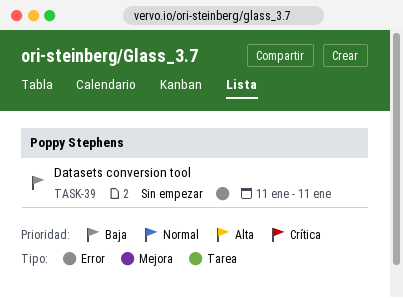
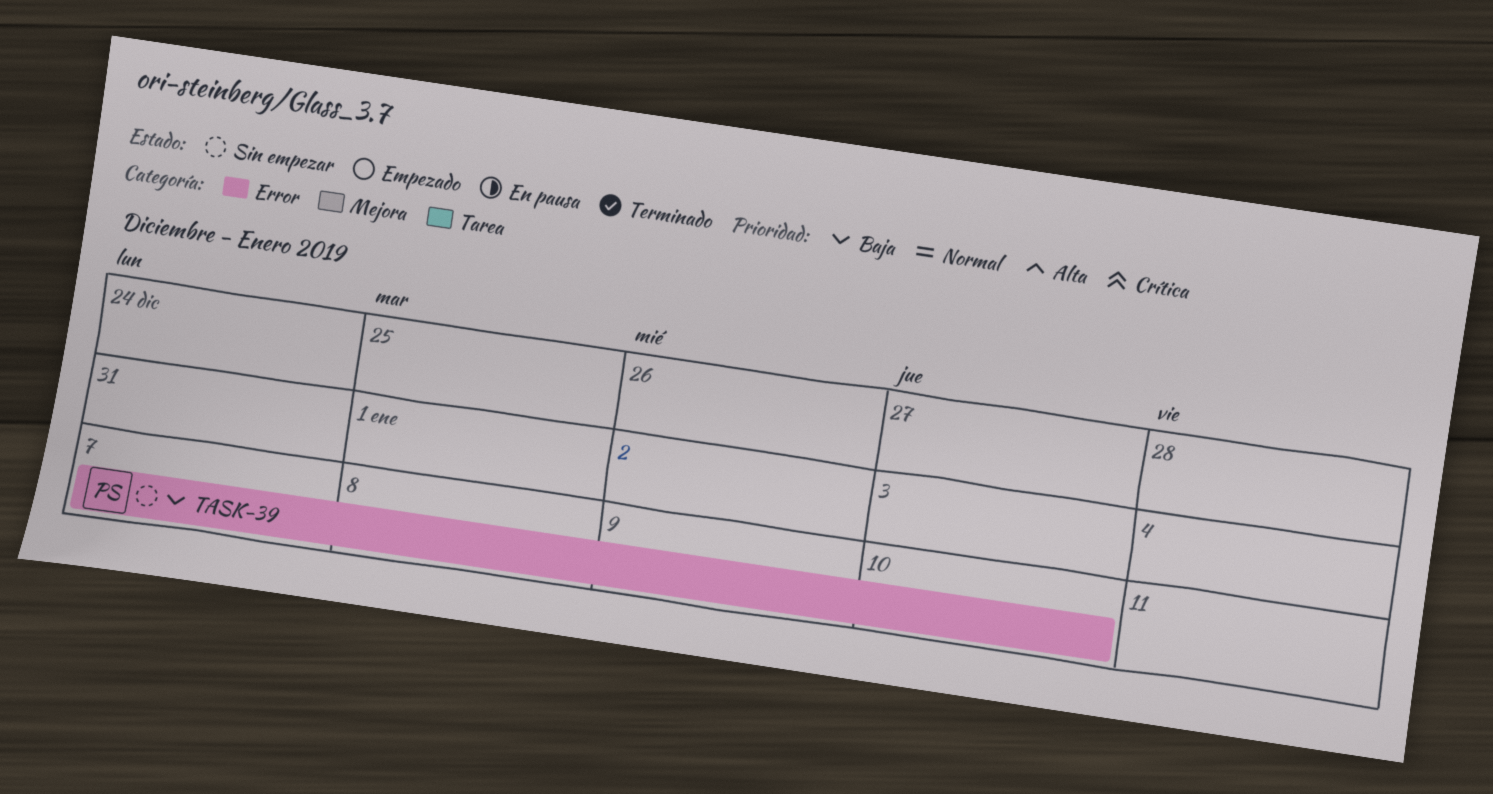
TASK-39, start: Jan 11 -> Jan 7
TASK-39, due: Jan 11 -> Jan 10

